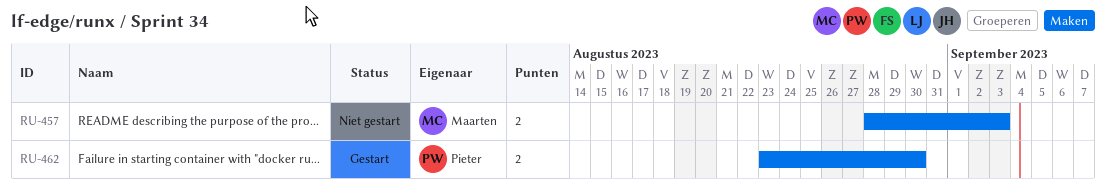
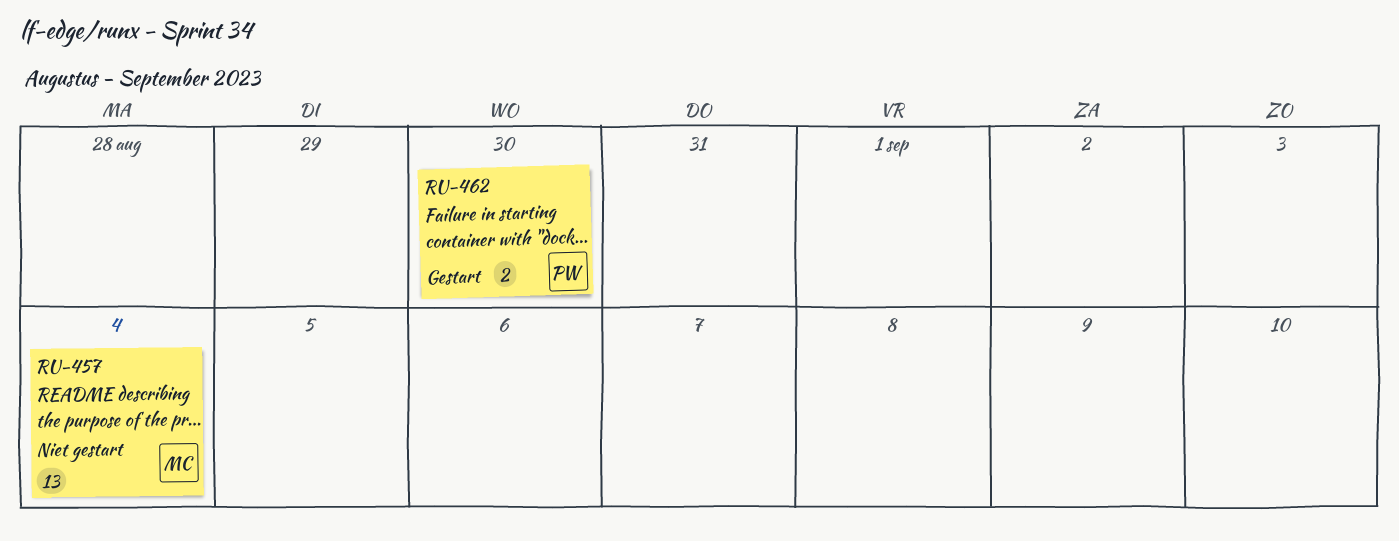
RU-457, estimate: 2 -> 13
RU-457, due: Sep 3 -> Sep 4

